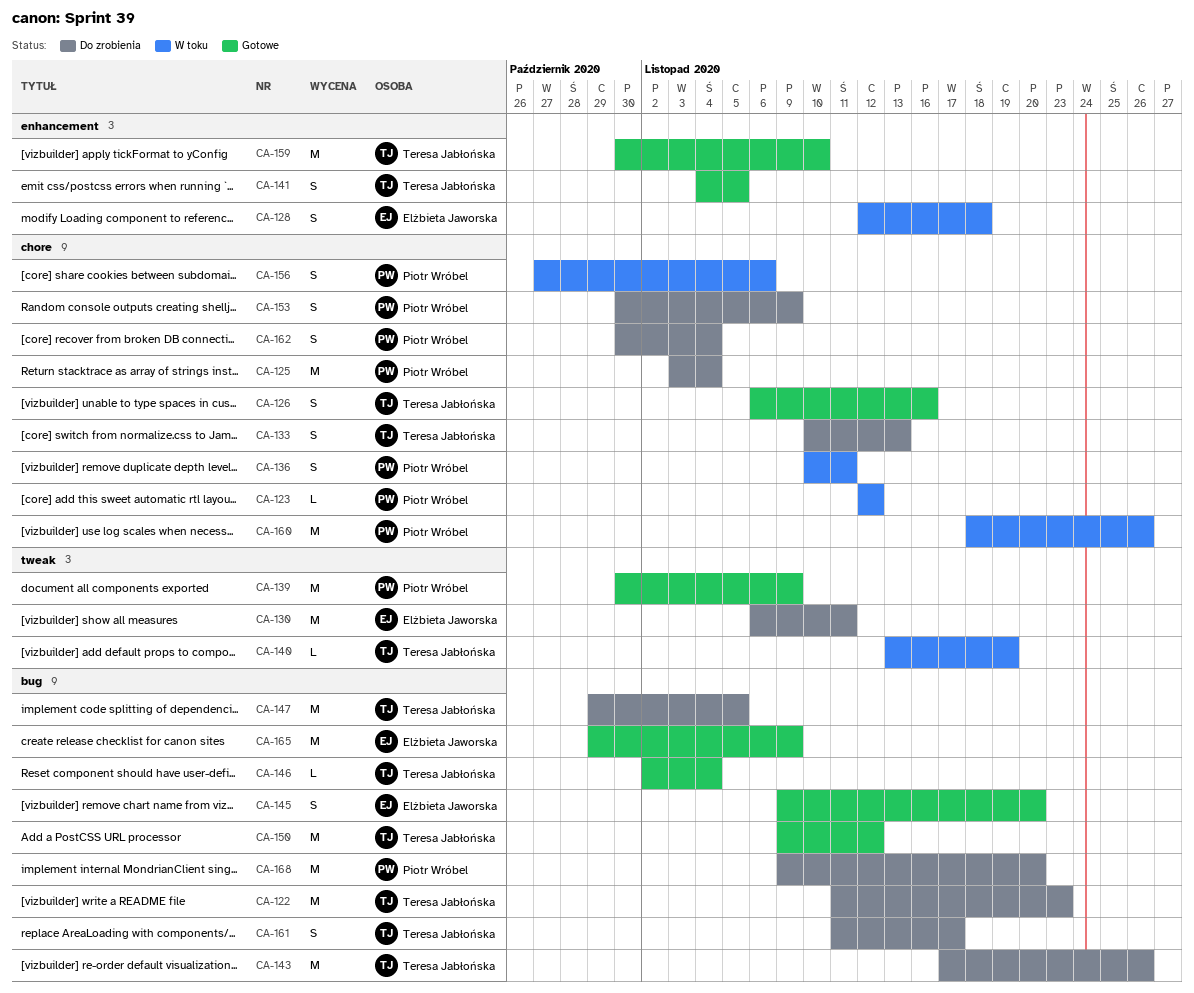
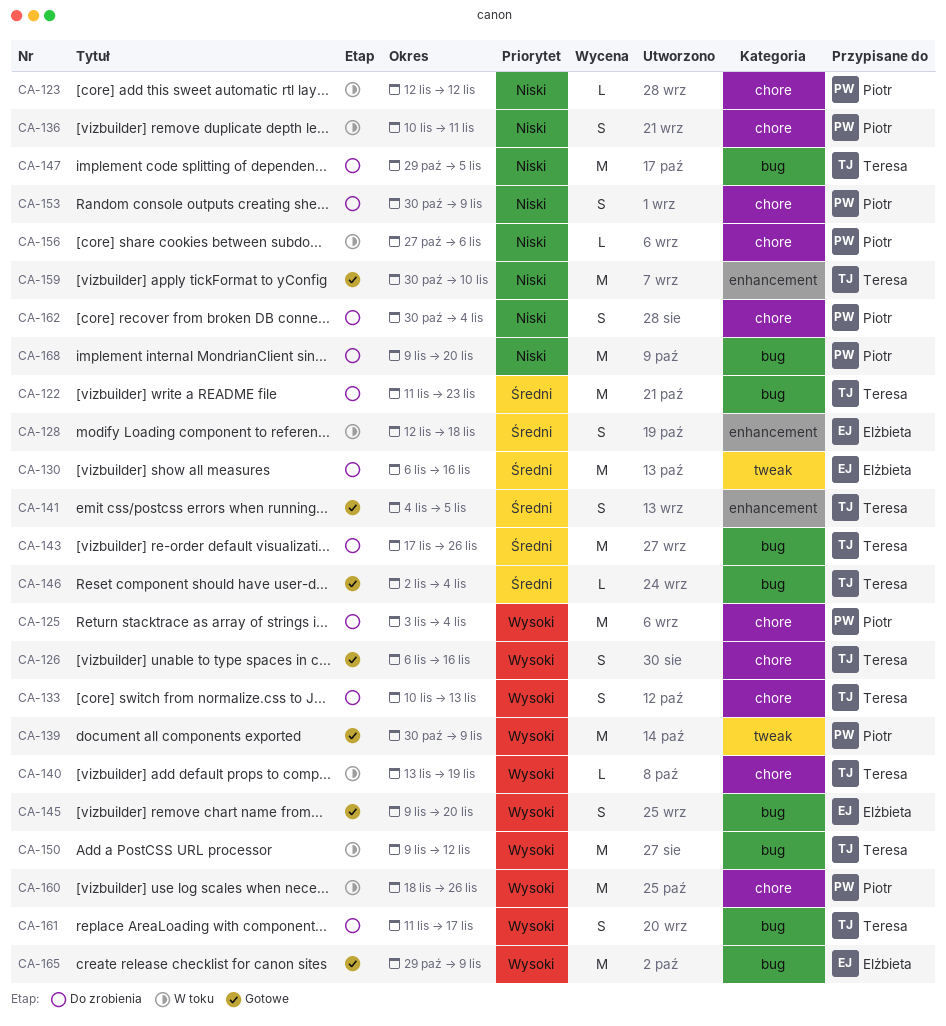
CA-130, due: Nov 11 -> Nov 16
CA-140, label: tweak -> chore
CA-150, status: Gotowe -> W toku
CA-156, estimate: S -> L

